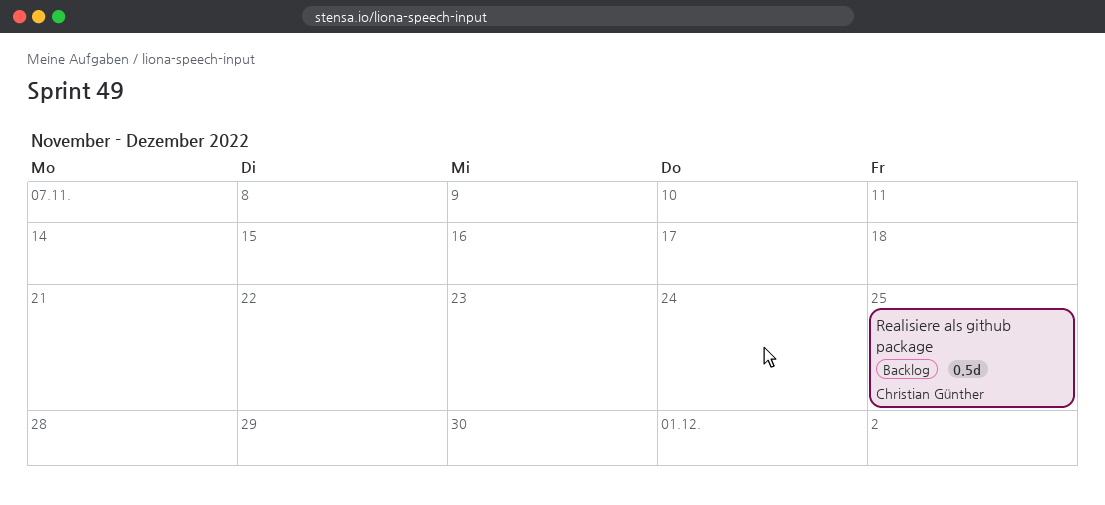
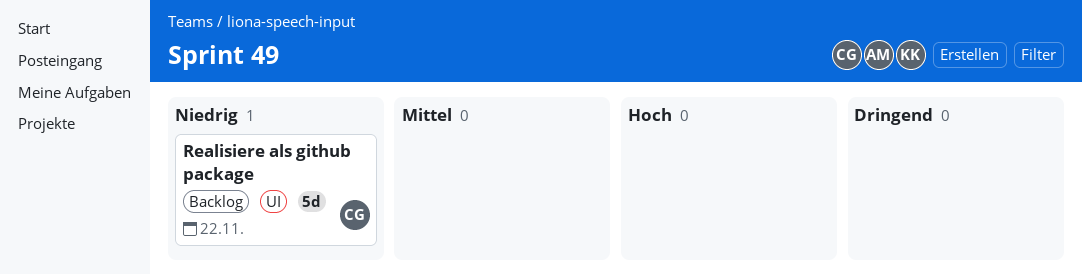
Realisiere als github package, estimate: 0.5d -> 5d
Realisiere als github package, due: Nov 25 -> Nov 22

